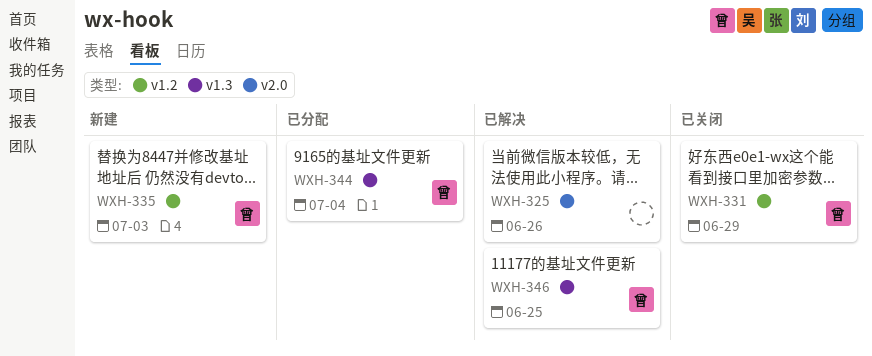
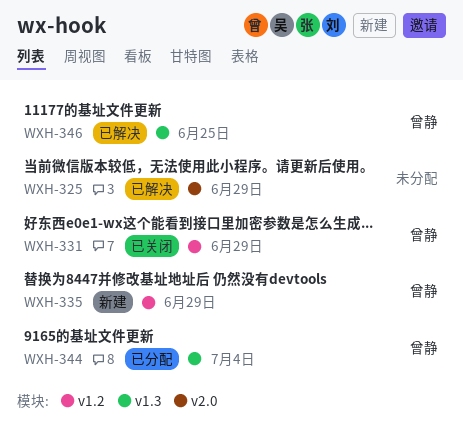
WXH-325, due: Jun 26 -> Jun 29
WXH-335, due: Jul 3 -> Jun 29

